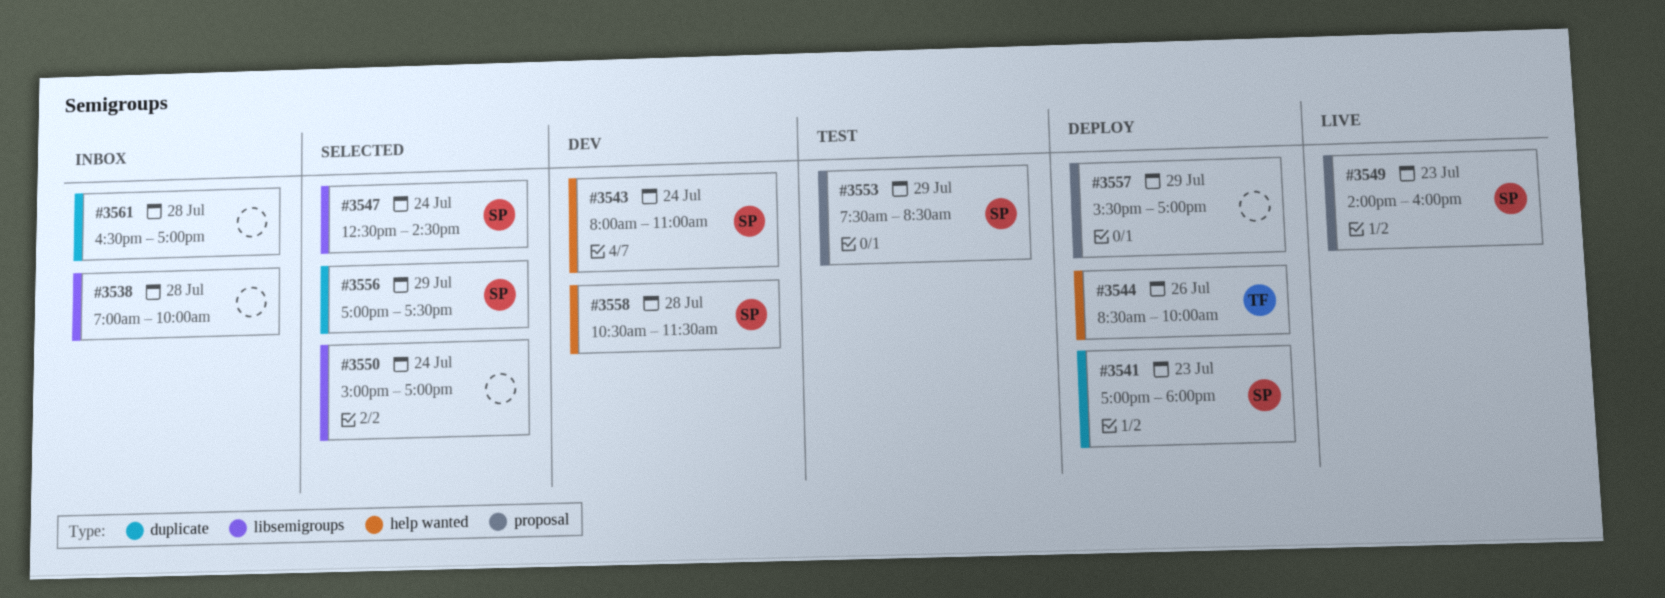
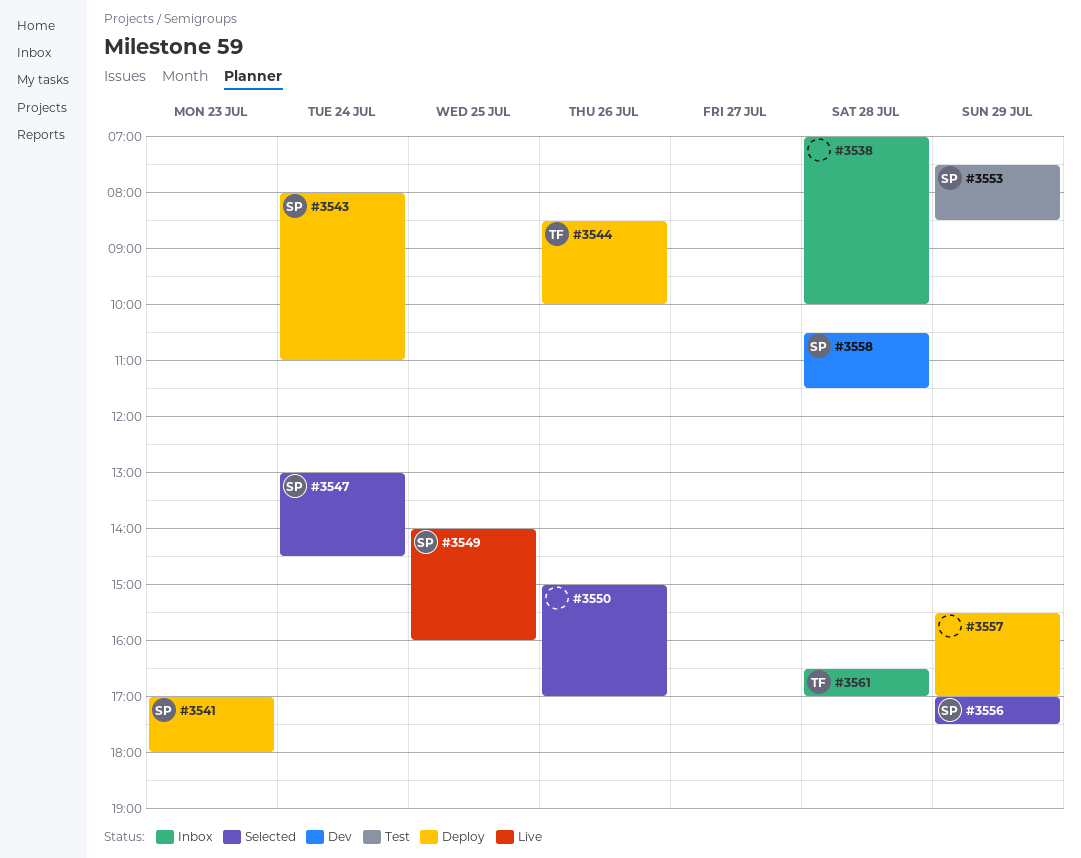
#3543, status: Dev -> Deploy
#3547, begins: 12:30 -> 13:00
#3549, day: Jul 23 -> Jul 25
#3550, day: Jul 24 -> Jul 26
#3561, owner: none -> TF

